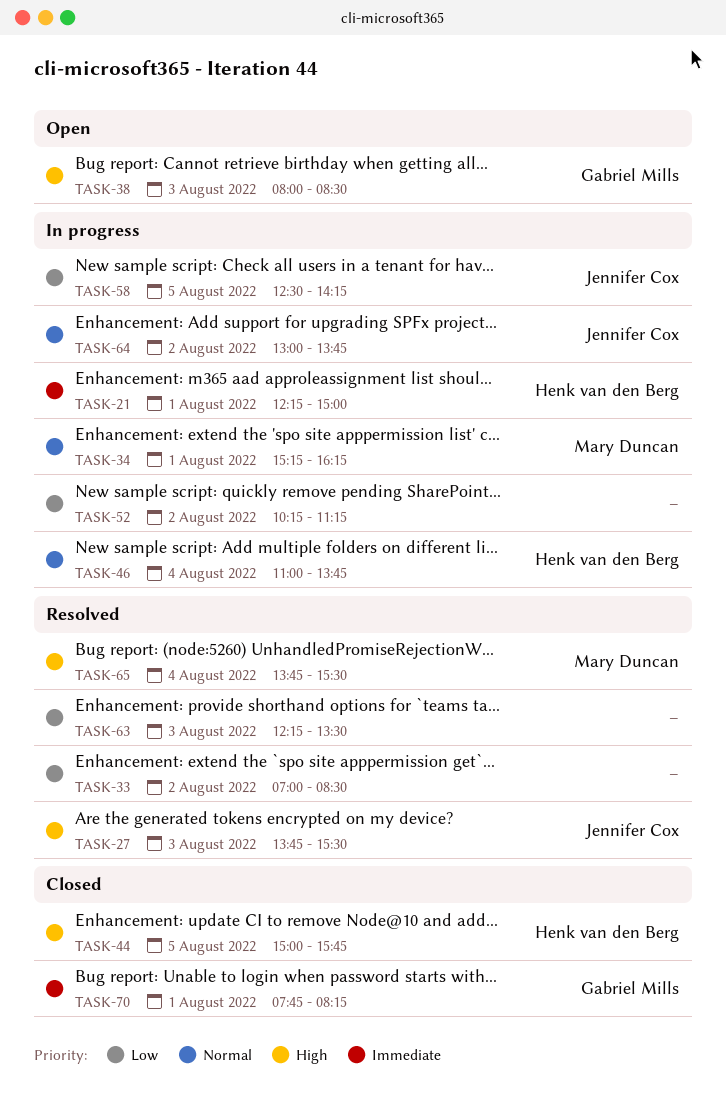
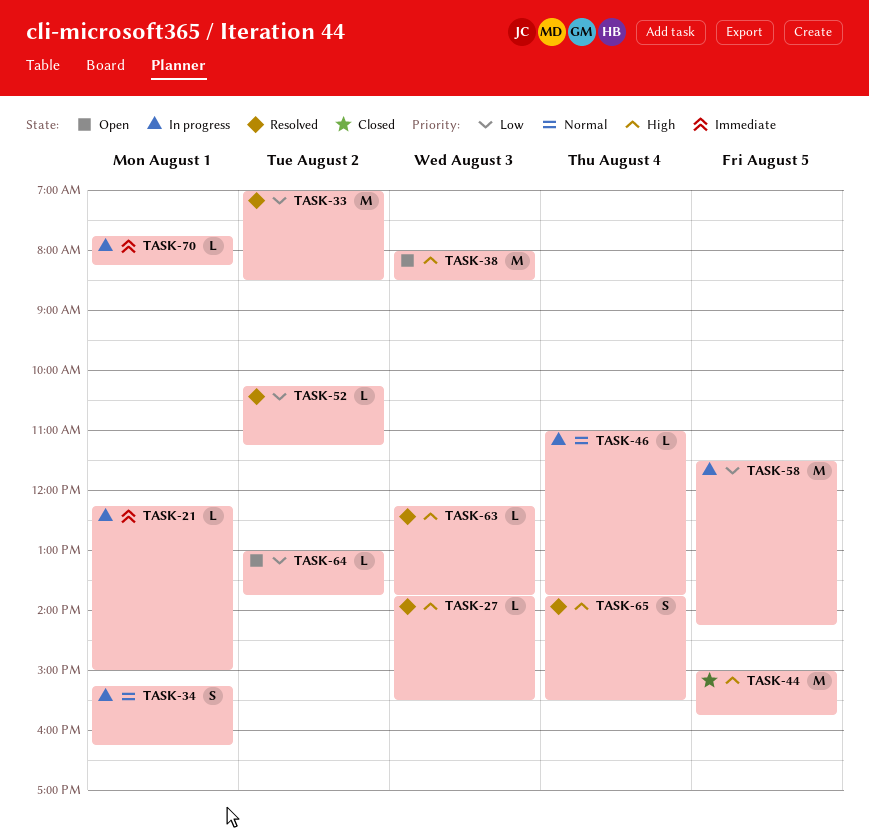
TASK-52, status: In progress -> Resolved
TASK-58, begins: 12:30 -> 11:30
TASK-63, priority: Low -> High
TASK-63, ends: 13:30 -> 13:45
TASK-64, status: In progress -> Open
TASK-64, priority: Normal -> Low
TASK-70, status: Closed -> In progress

